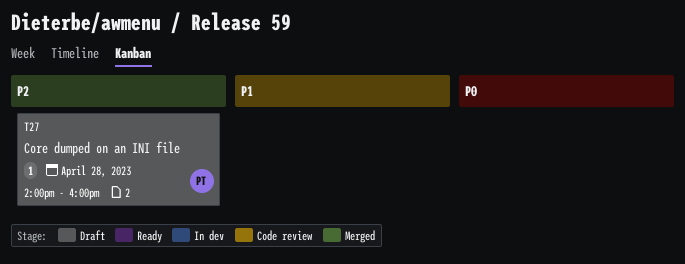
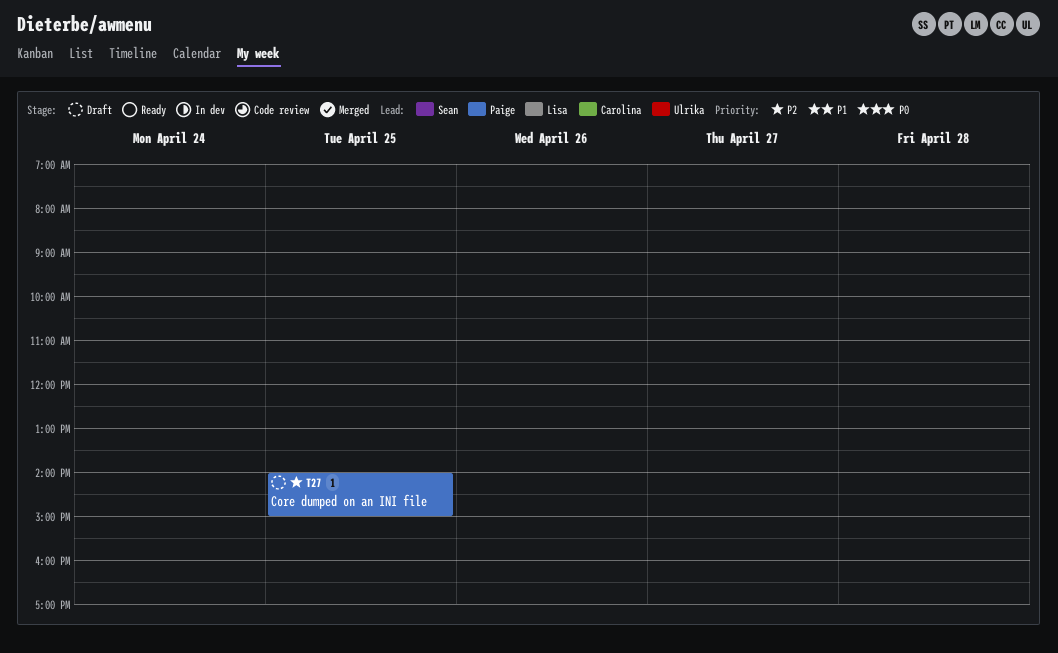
T27, day: Apr 28 -> Apr 25
T27, ends: 16:00 -> 15:00

